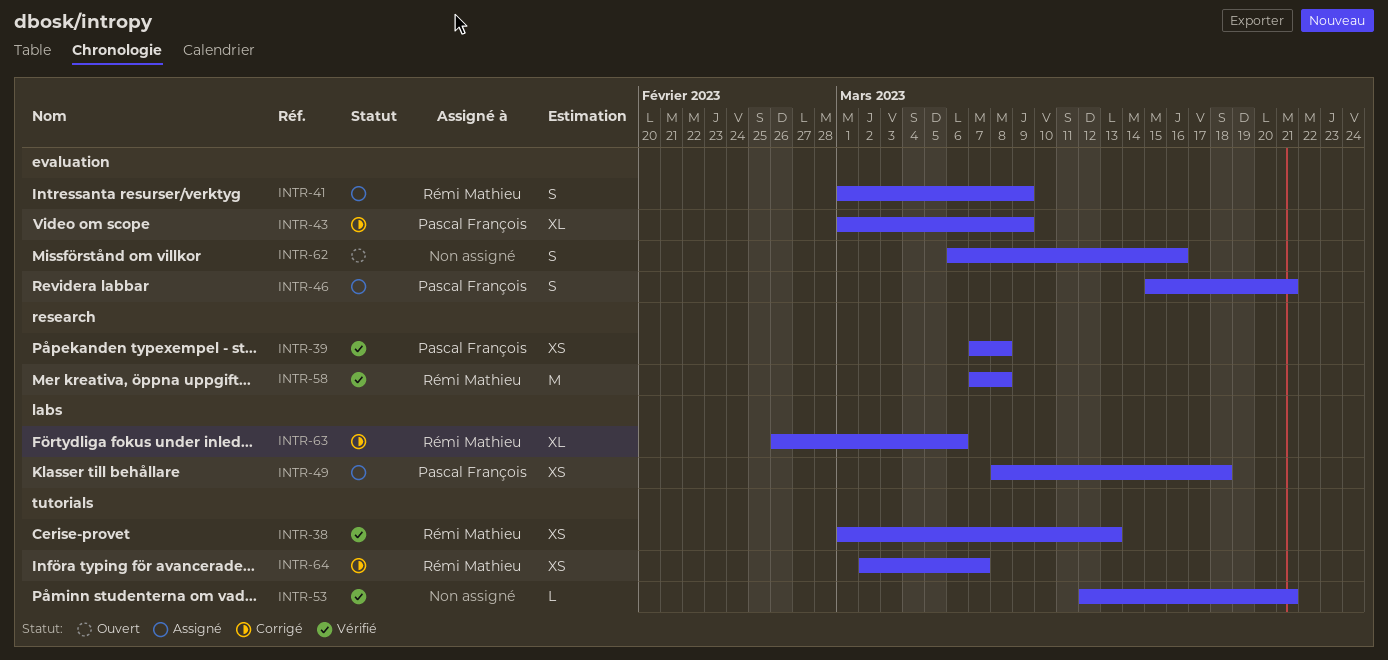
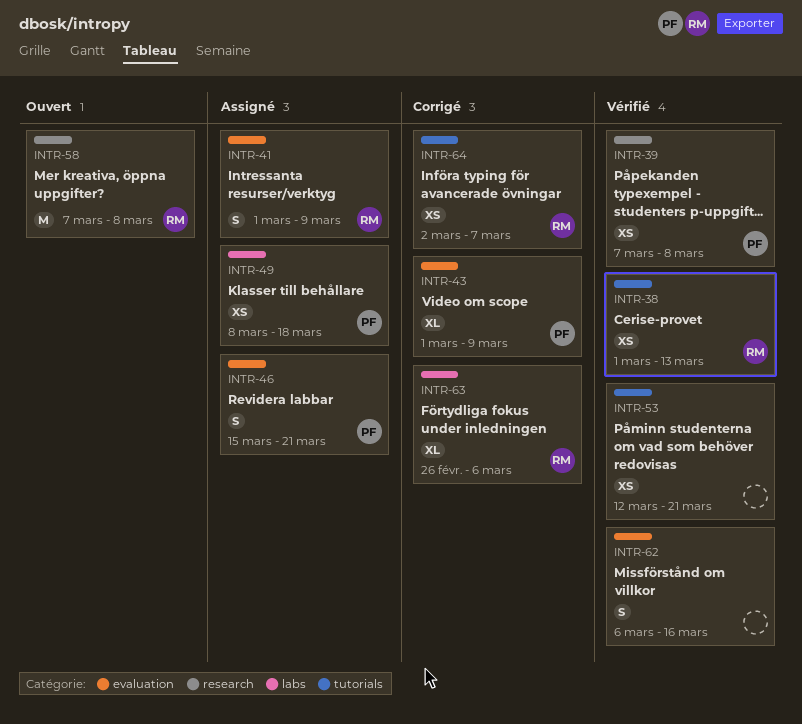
INTR-53, estimate: L -> XS
INTR-58, status: Vérifié -> Ouvert
INTR-62, status: Ouvert -> Vérifié

